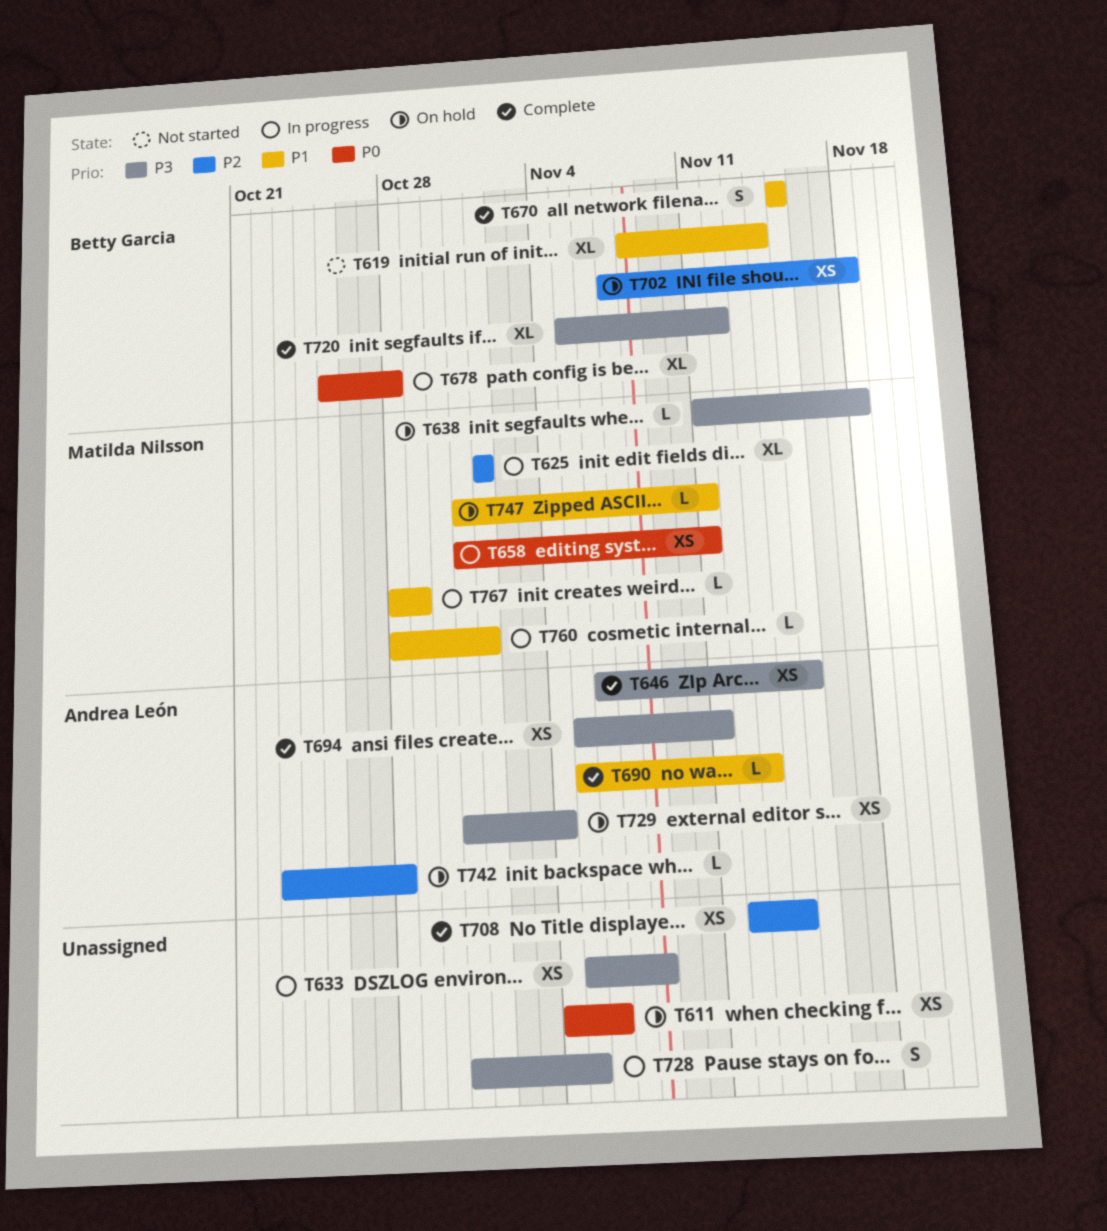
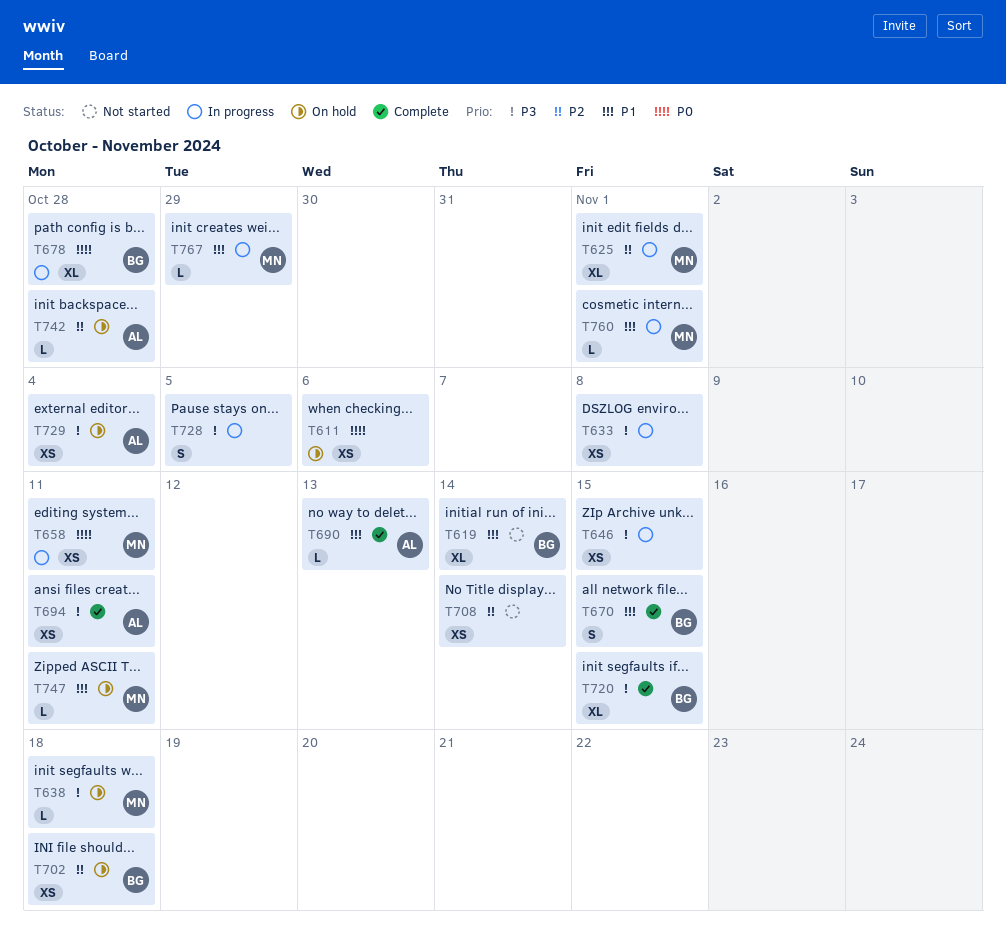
T646, status: Complete -> In progress
T646, owner: Andrea León -> none
T708, status: Complete -> Not started
T720, due: Nov 12 -> Nov 15

